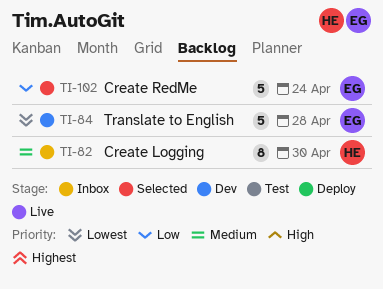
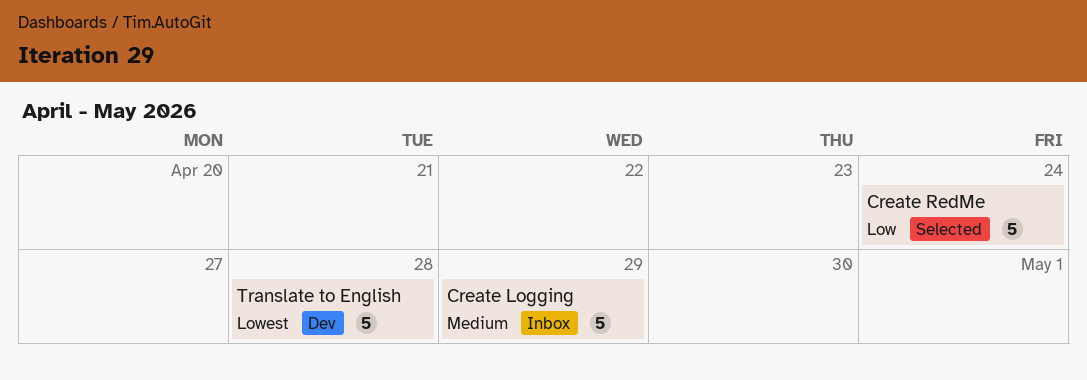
Create Logging, estimate: 8 -> 5
Create Logging, due: Apr 30 -> Apr 29

